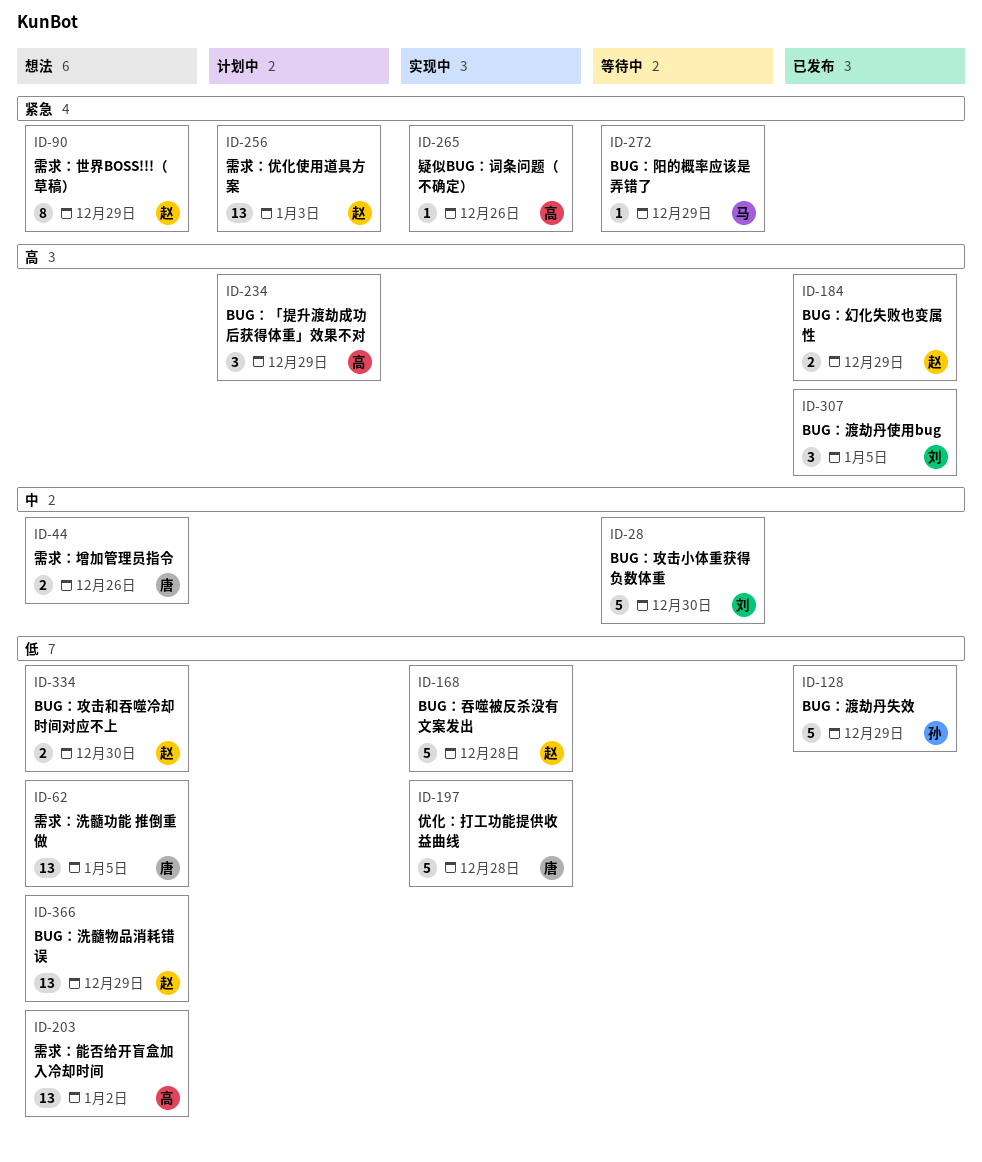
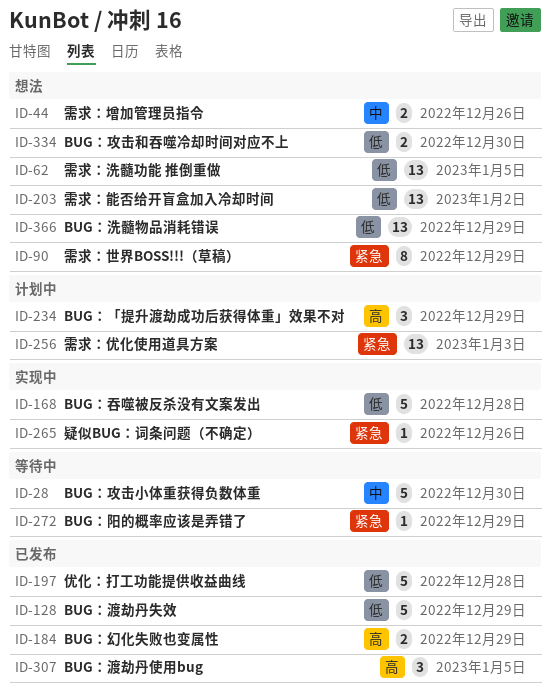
ID-197, status: 实现中 -> 已发布

